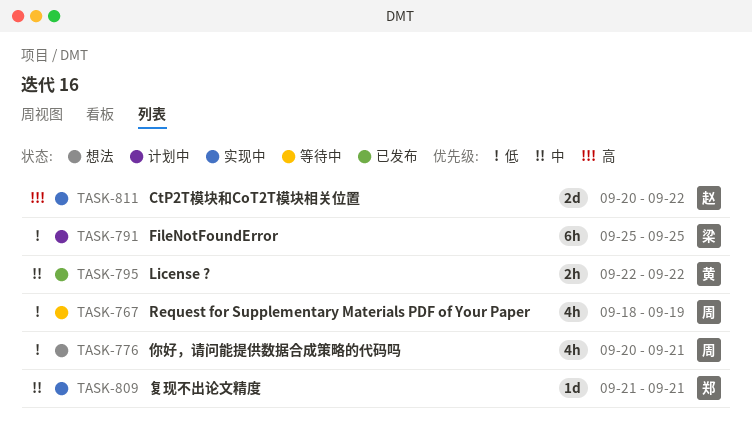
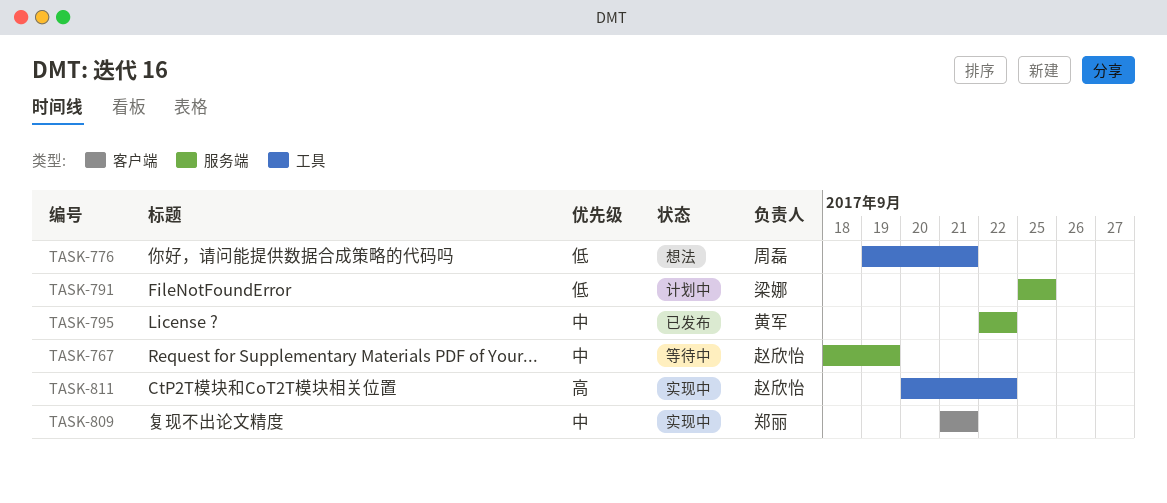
TASK-767, owner: 周磊 -> 赵欣怡
TASK-767, priority: 低 -> 中
TASK-776, start: Sep 20 -> Sep 19

